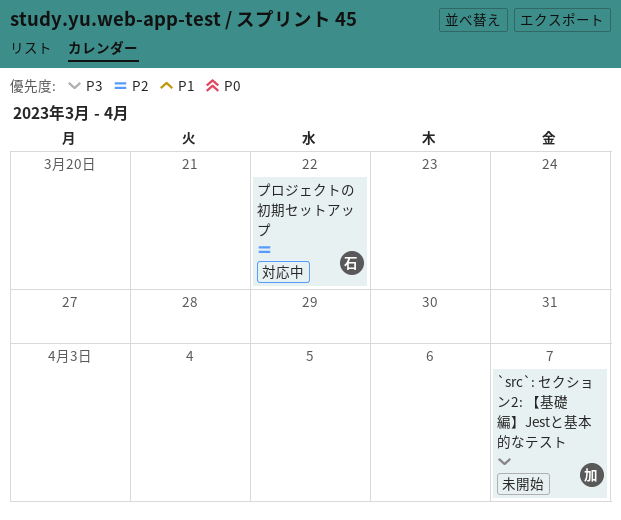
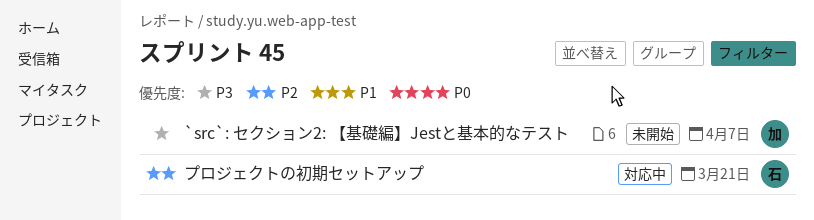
プロジェクトの初期セットアップ, due: Mar 22 -> Mar 21

